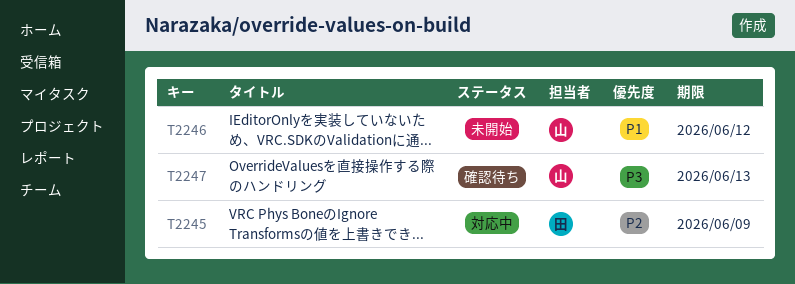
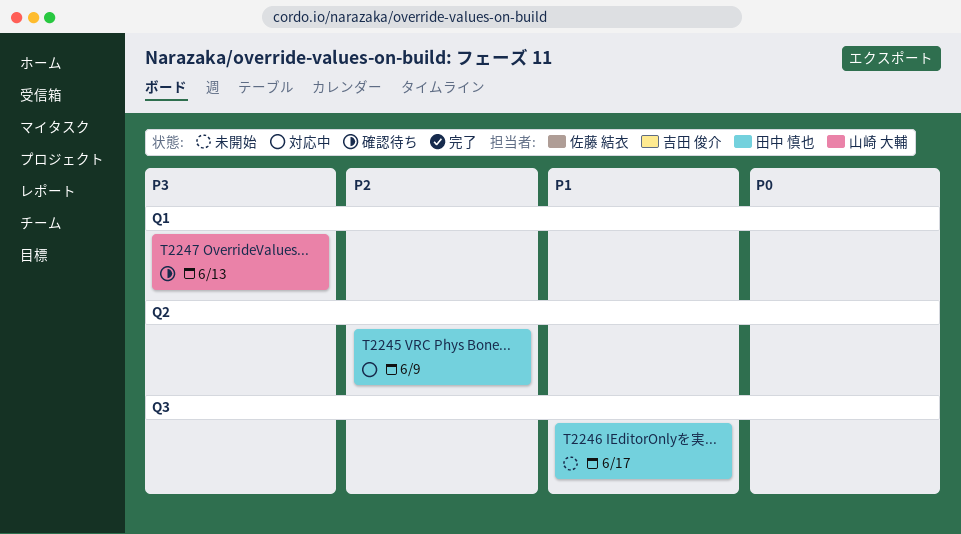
T2246, owner: 山崎 大輔 -> 田中 慎也
T2246, due: Jun 12 -> Jun 17

